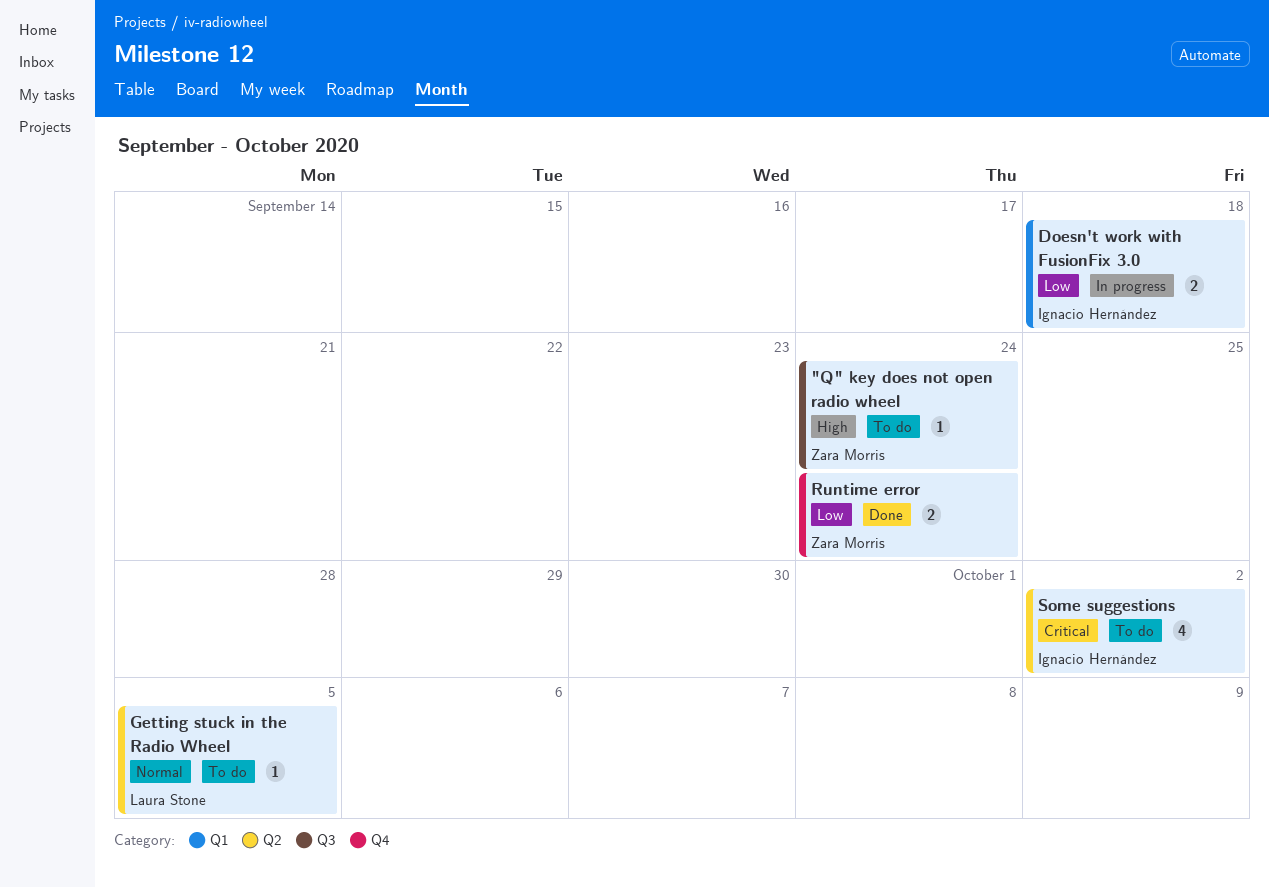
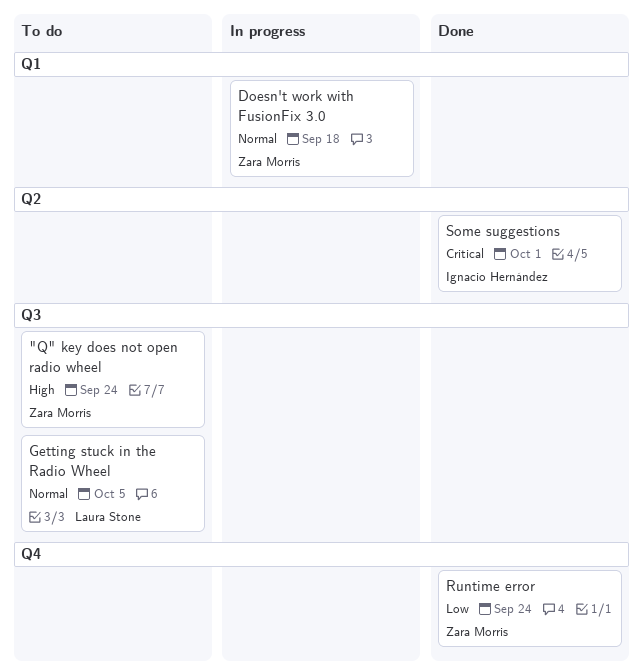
Doesn't work with FusionFix 3.0, owner: Ignacio Hernández -> Zara Morris
Doesn't work with FusionFix 3.0, priority: Low -> Normal
Getting stuck in the Radio Wheel, label: Q2 -> Q3
Some suggestions, status: To do -> Done
Some suggestions, due: Oct 2 -> Oct 1

